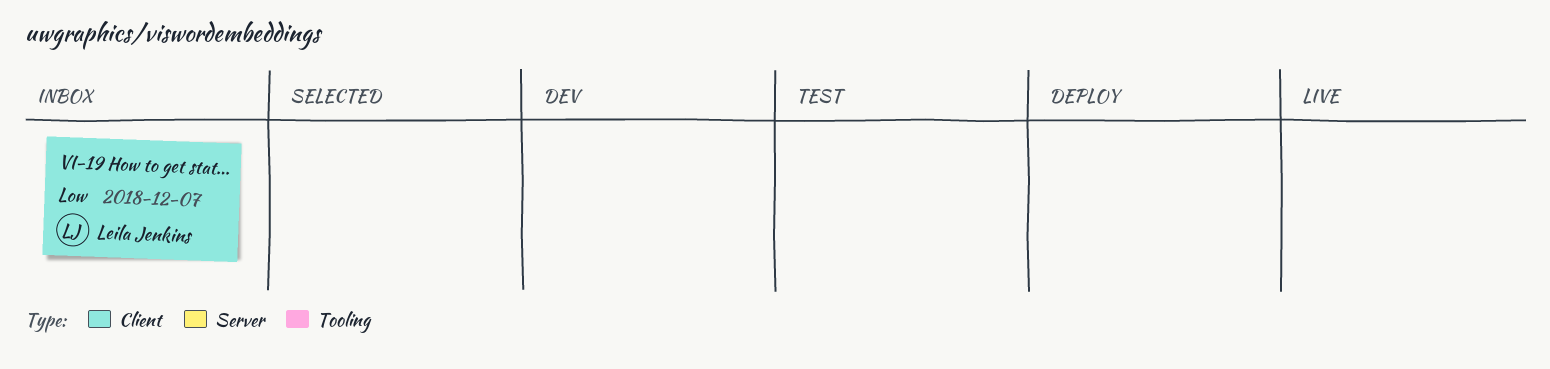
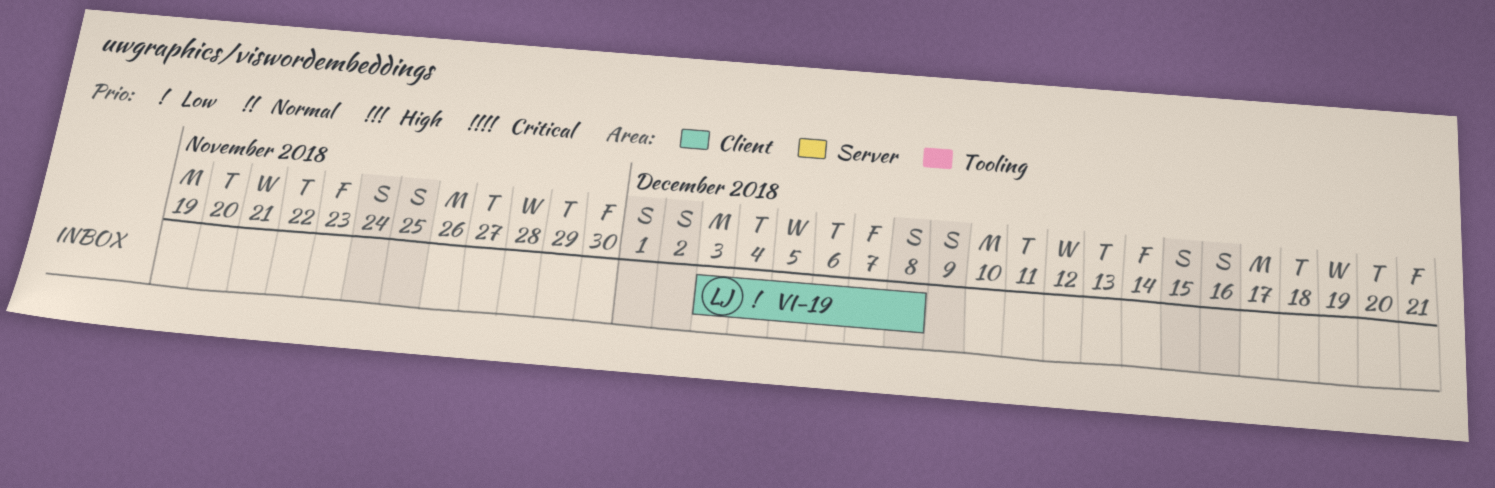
VI-19, due: Dec 7 -> Dec 8

